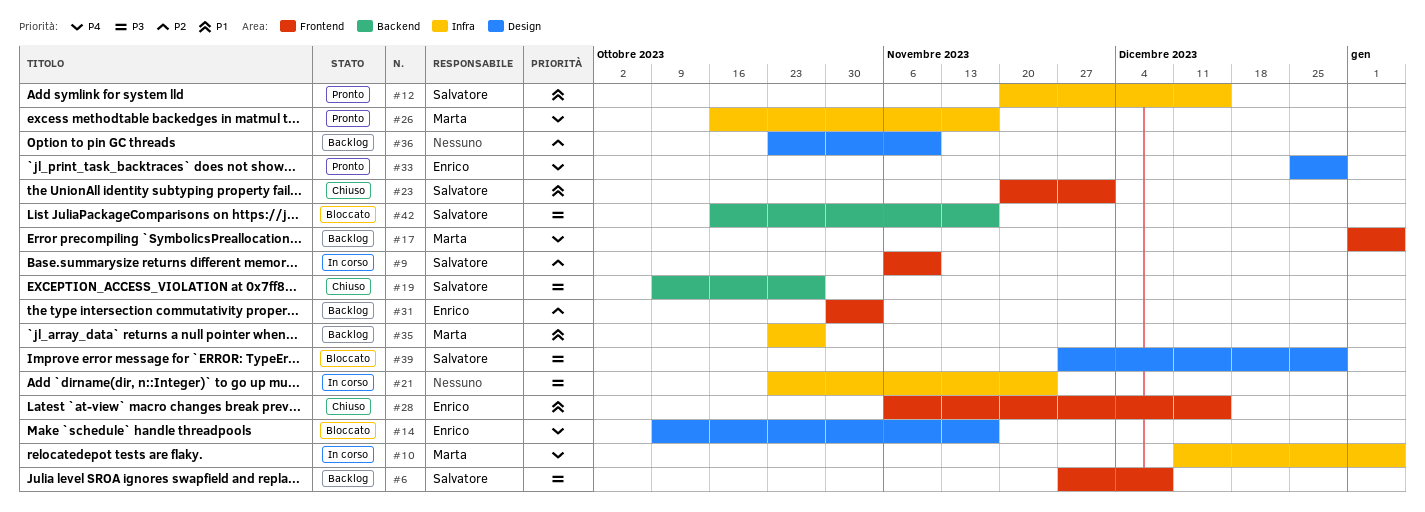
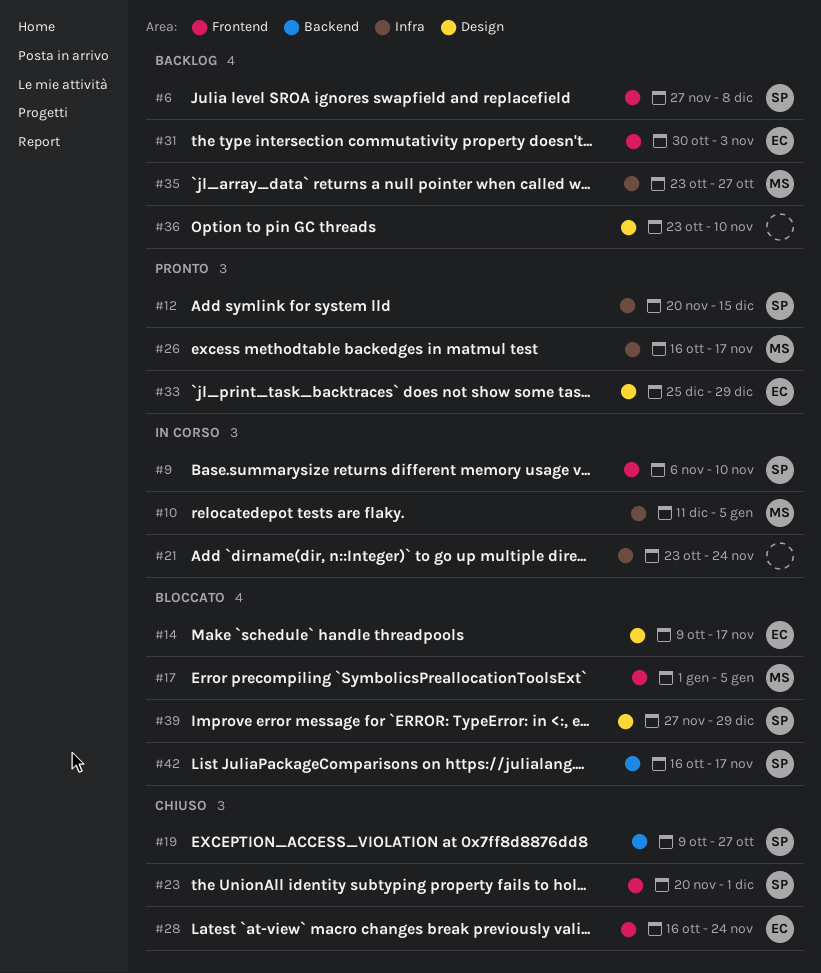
#17, status: Backlog -> Bloccato
#28, start: Nov 6 -> Oct 16
#28, due: Dec 15 -> Nov 24

